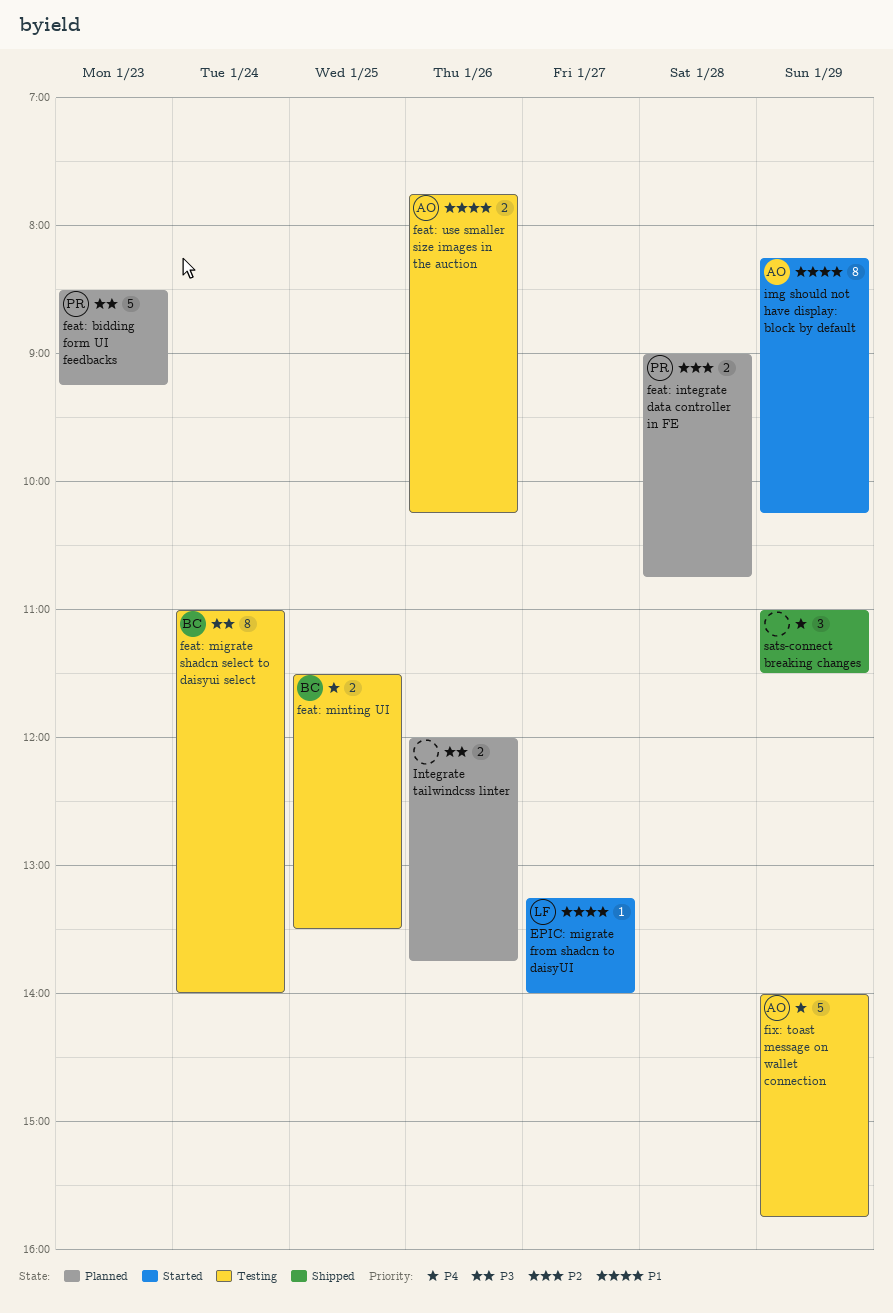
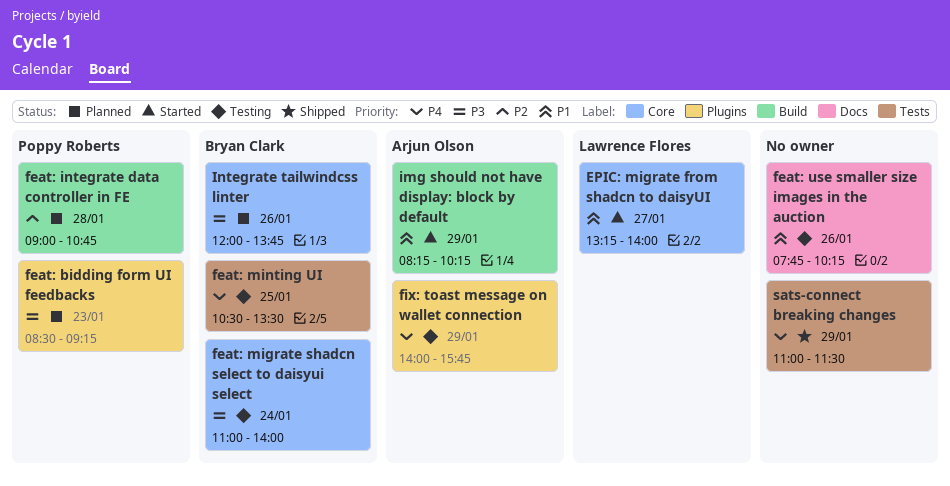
feat: minting UI, begins: 11:30 -> 10:30
feat: use smaller size images in the auction, owner: Arjun Olson -> none
Integrate tailwindcss linter, owner: none -> Bryan Clark

